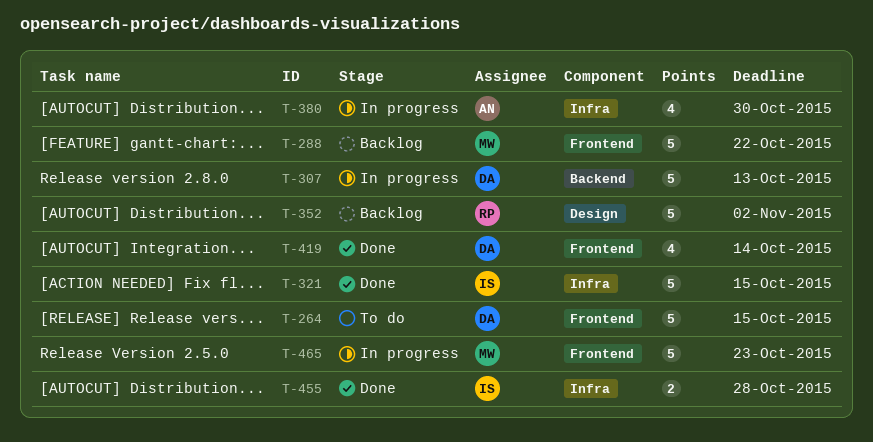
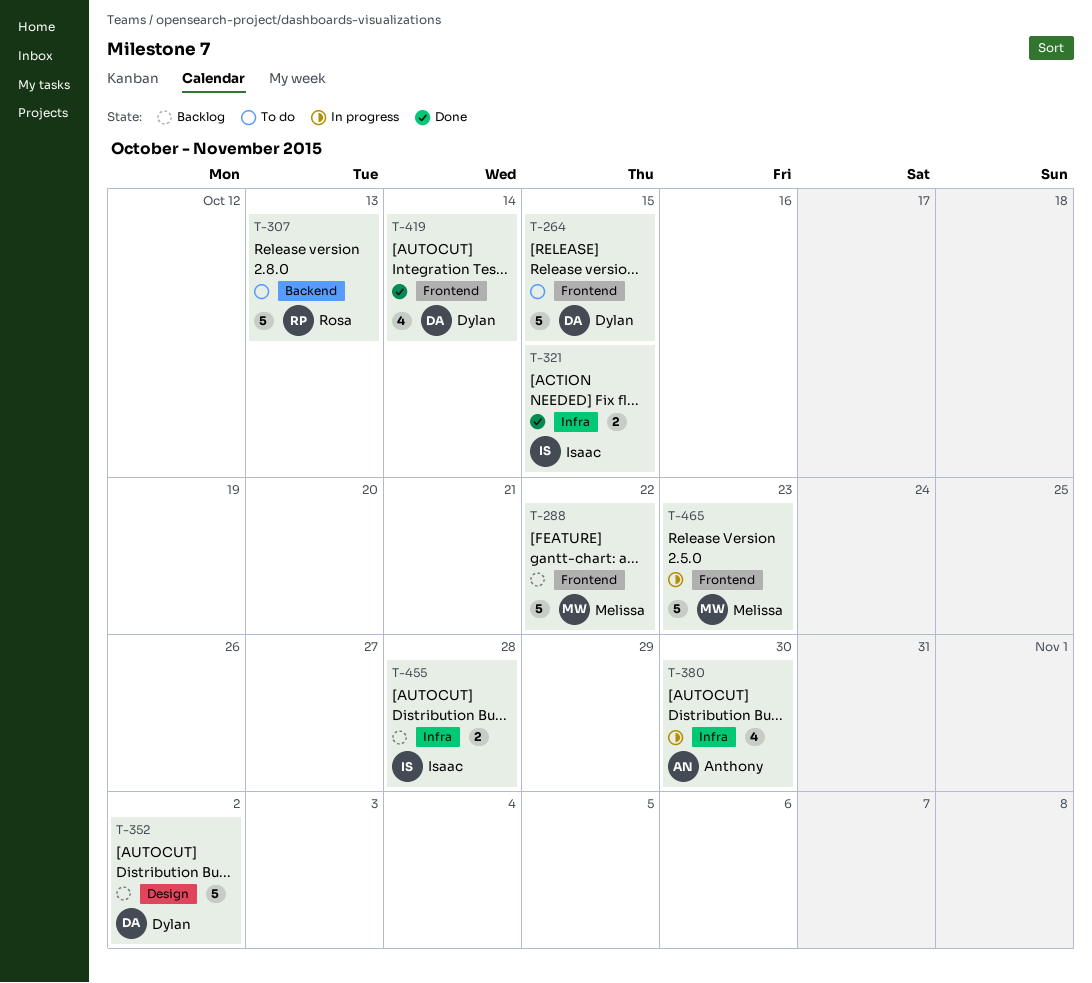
T-307, status: In progress -> To do
T-307, owner: Dylan -> Rosa
T-321, estimate: 5 -> 2
T-352, owner: Rosa -> Dylan
T-455, status: Done -> Backlog

